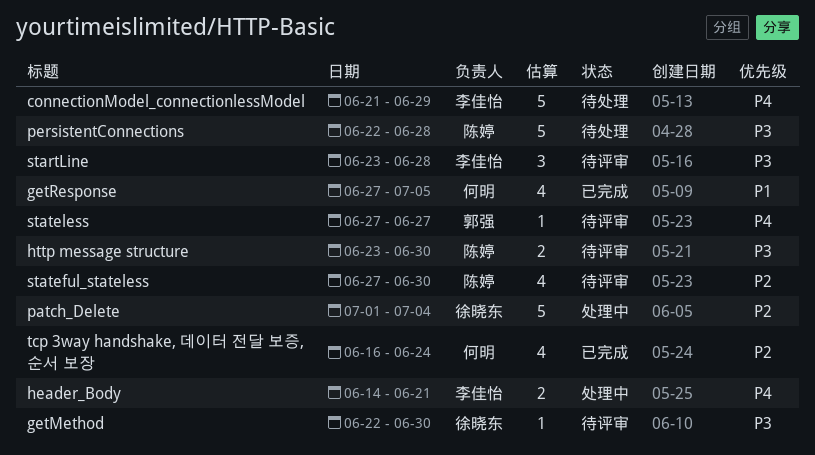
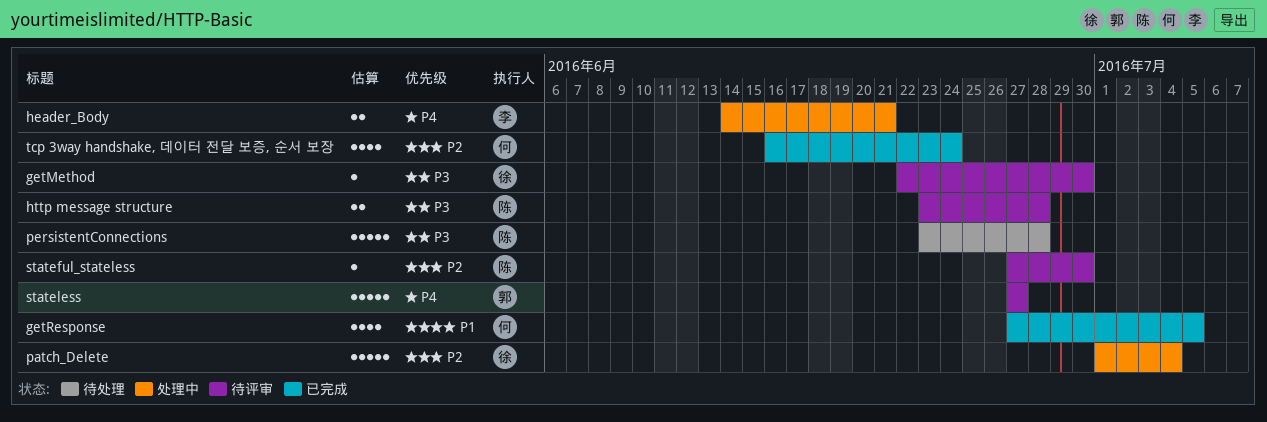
connectionModel_connectionlessModel: present -> none
http message structure, due: Jun 30 -> Jun 28
persistentConnections, start: Jun 22 -> Jun 23
startLine: present -> none
stateful_stateless, estimate: 4 -> 1
stateless, estimate: 1 -> 5

